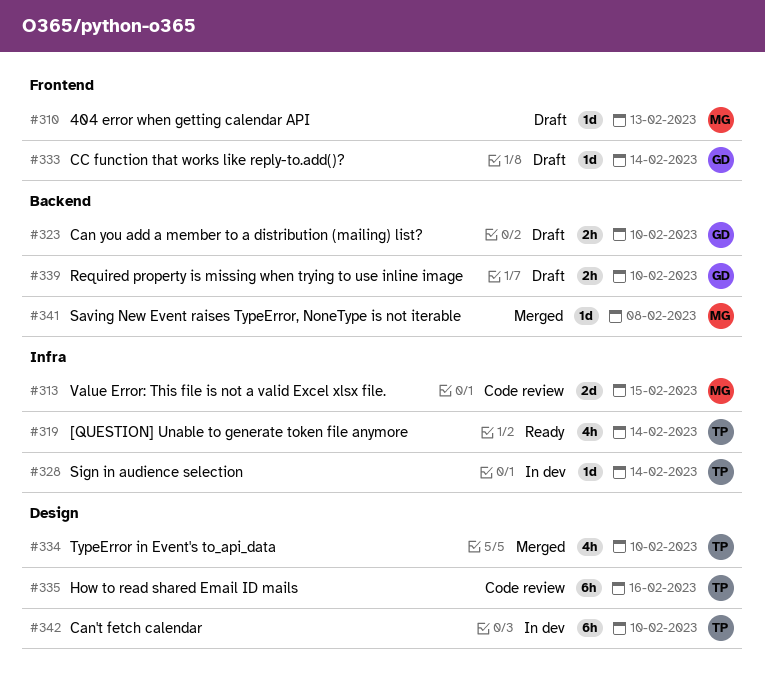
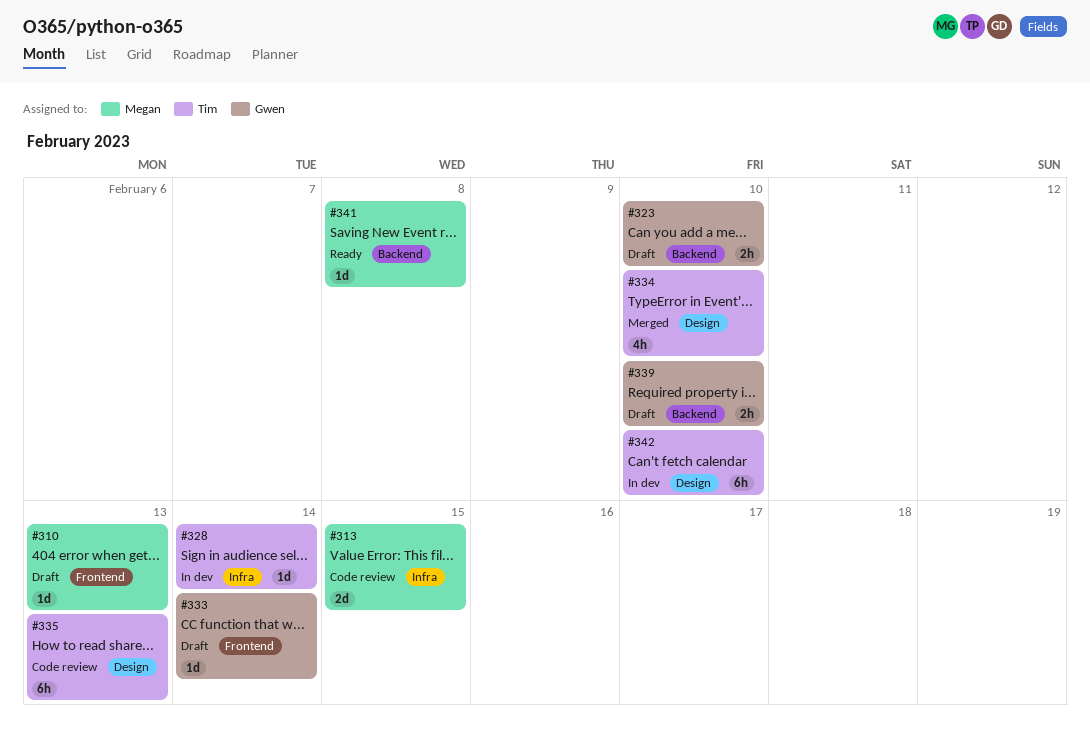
#319: present -> none
#335, due: Feb 16 -> Feb 13
#341, status: Merged -> Ready

